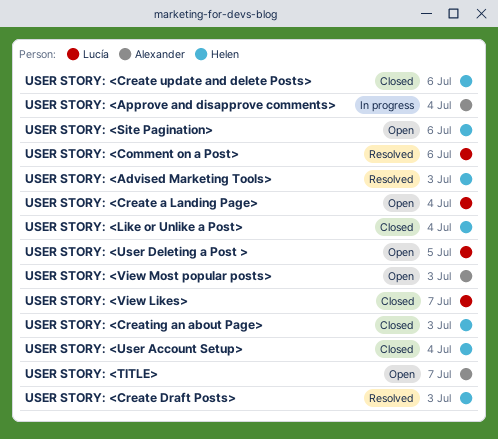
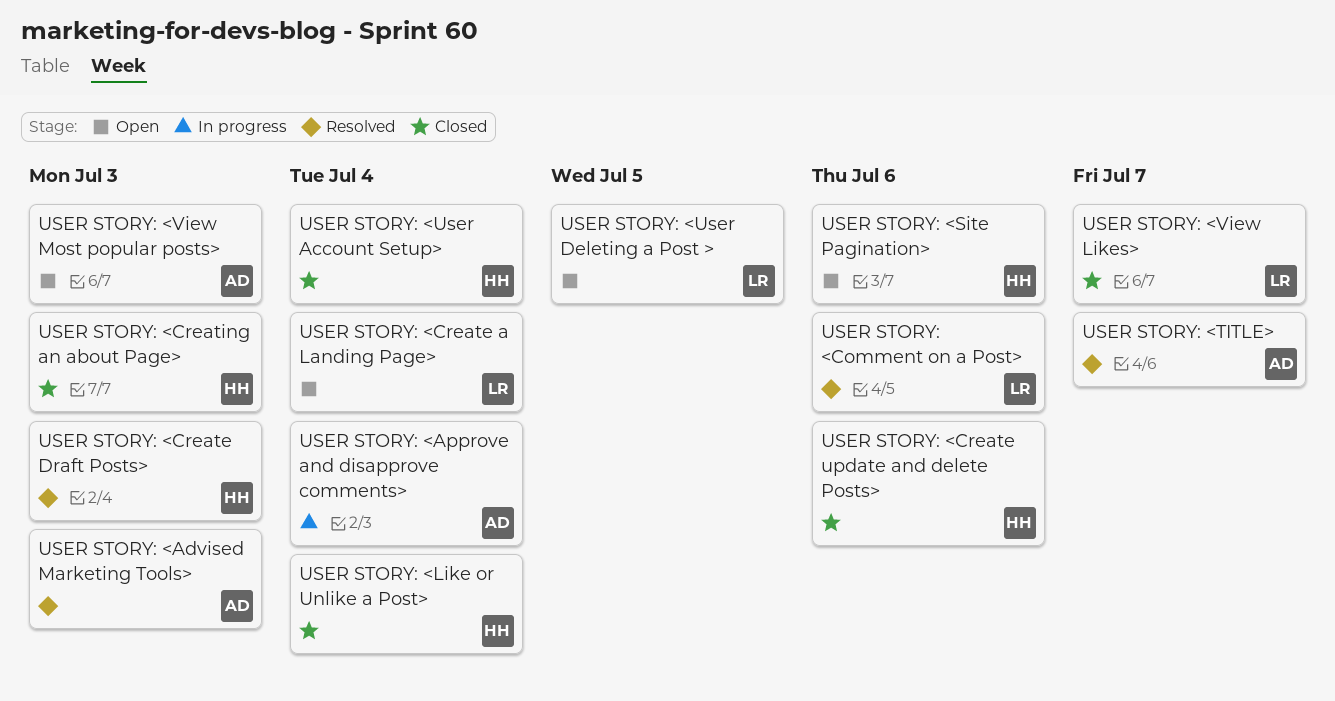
USER STORY: <Advised Marketing Tools>, owner: Helen -> Alexander
USER STORY: <TITLE>, status: Open -> Resolved

